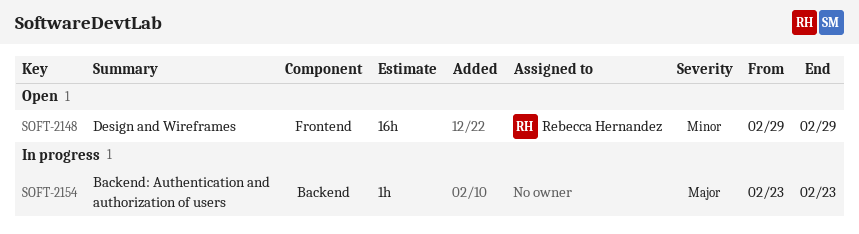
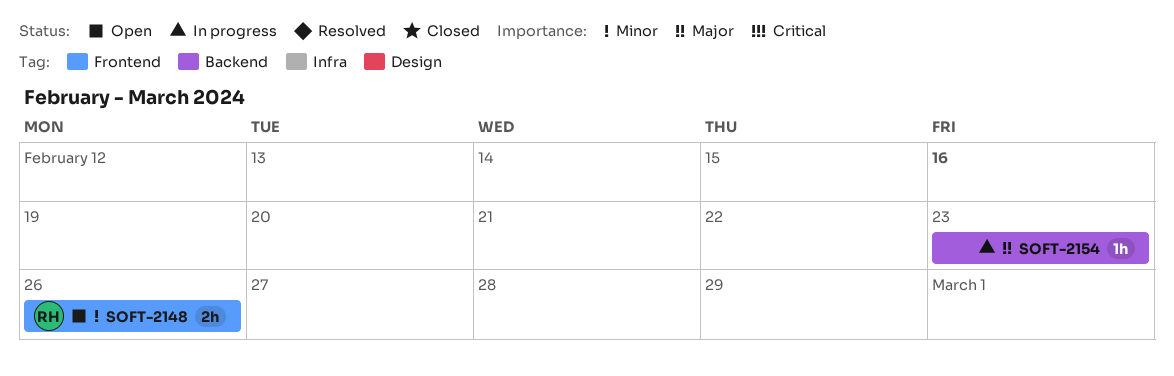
SOFT-2148, estimate: 16h -> 2h
SOFT-2148, start: Feb 29 -> Feb 26
SOFT-2148, due: Feb 29 -> Feb 26

